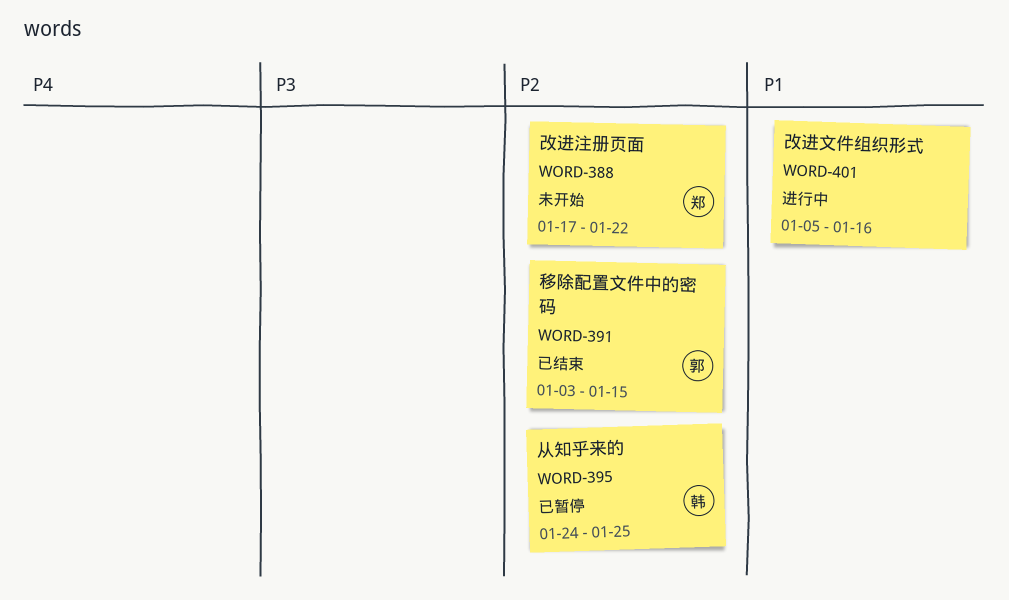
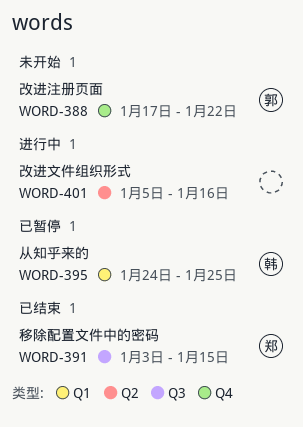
WORD-388, owner: 郑 -> 郭
WORD-391, owner: 郭 -> 郑

